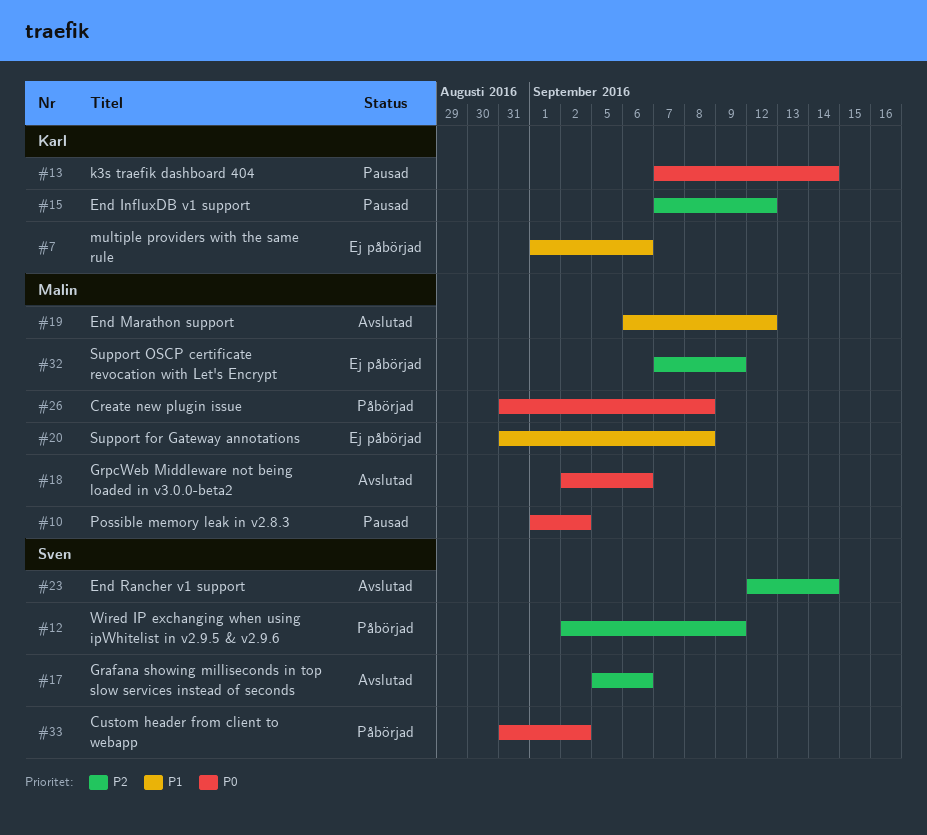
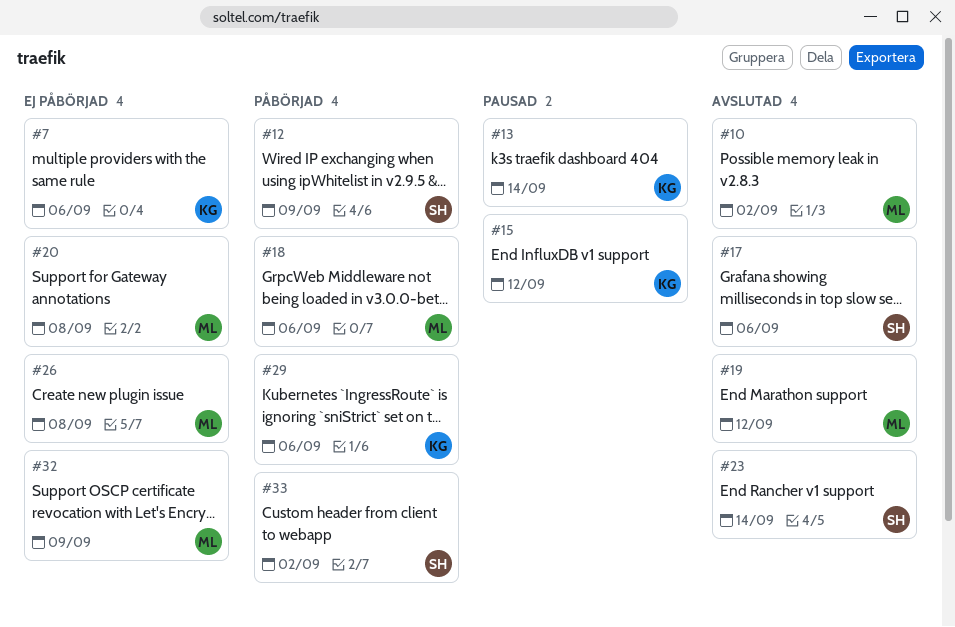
#10, status: Pausad -> Avslutad
#18, status: Avslutad -> Påbörjad
#26, status: Påbörjad -> Ej påbörjad
#29: none -> present

